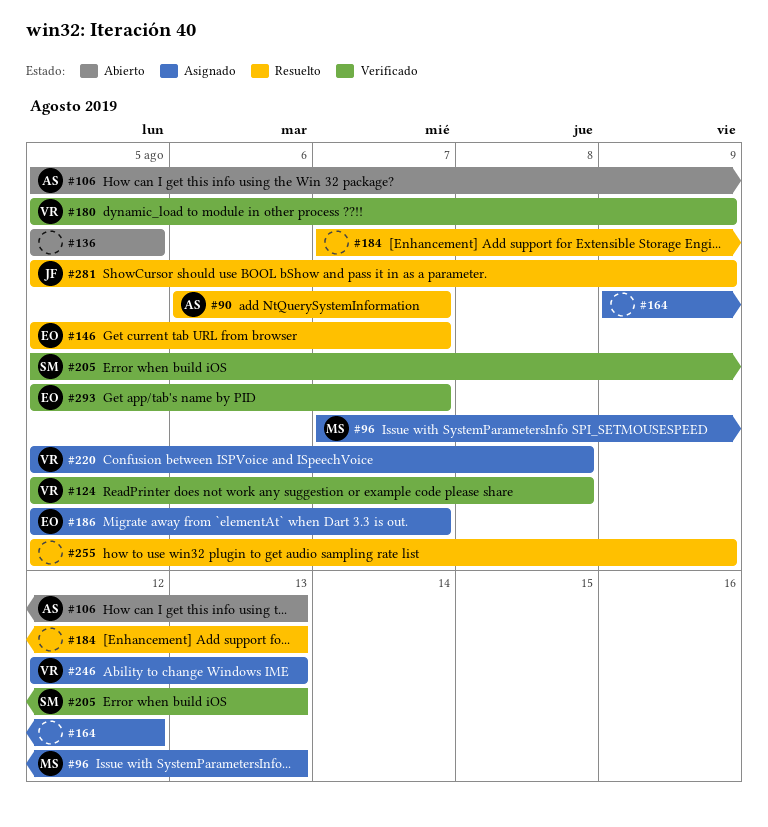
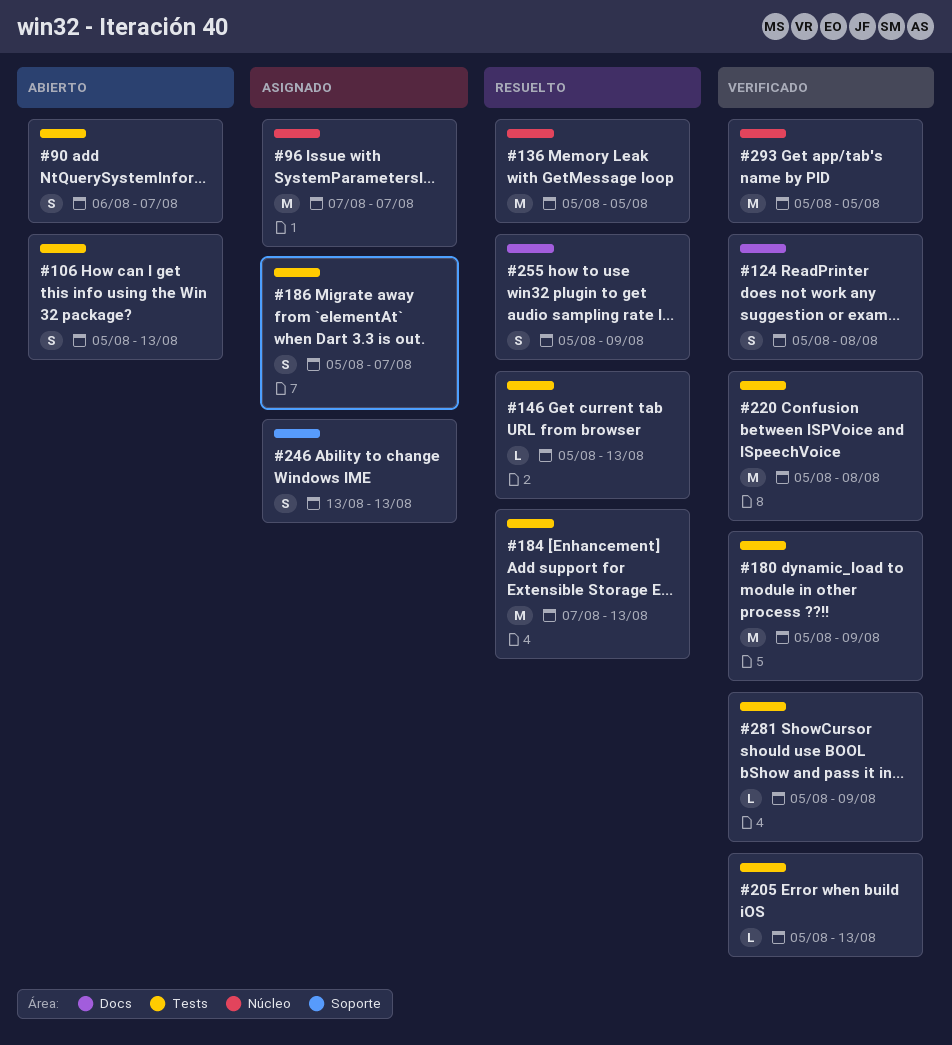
#90, status: Resuelto -> Abierto
#96, due: Aug 13 -> Aug 7
#136, status: Abierto -> Resuelto
#146, due: Aug 7 -> Aug 13
#164: present -> none
#220, status: Asignado -> Verificado
#246, start: Aug 12 -> Aug 13
#281, status: Resuelto -> Verificado
#293, due: Aug 7 -> Aug 5

